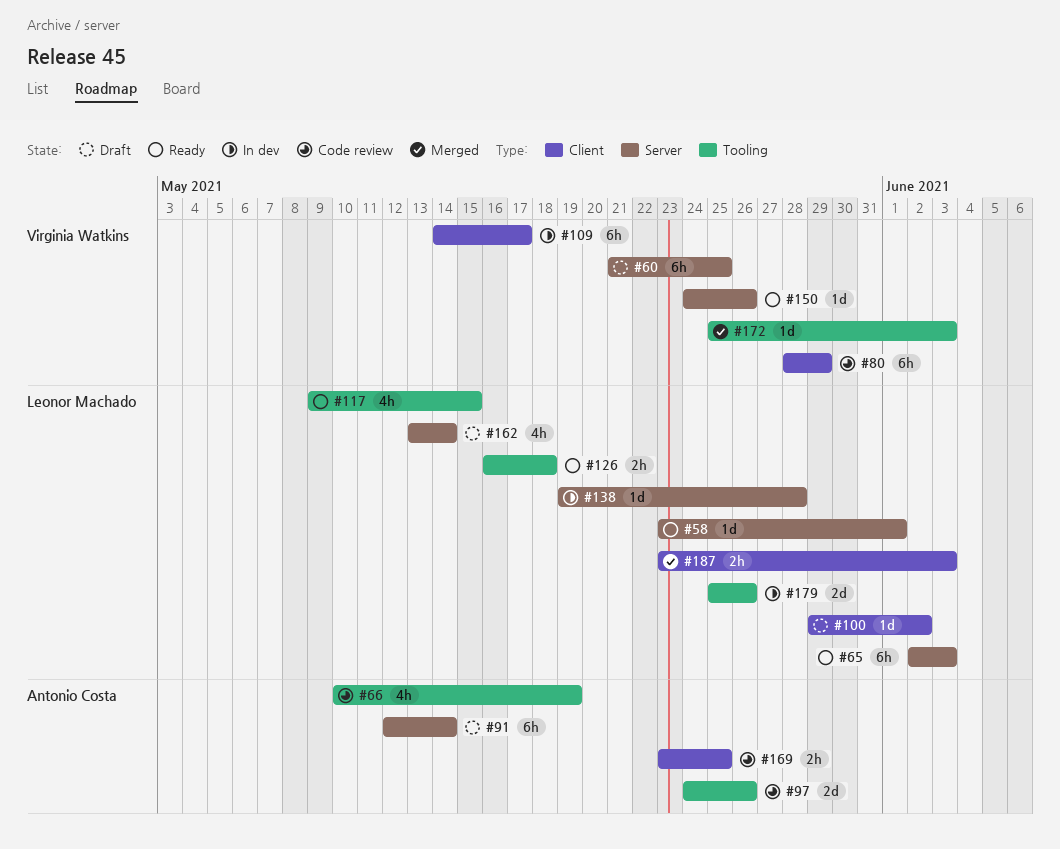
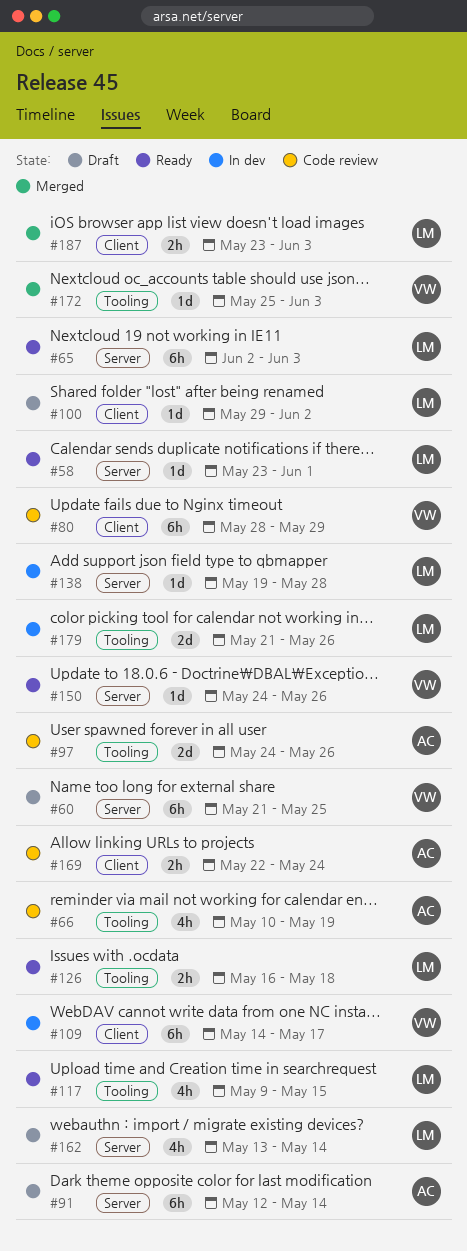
#169, start: May 23 -> May 22
#169, due: May 25 -> May 24
#179, start: May 25 -> May 21

